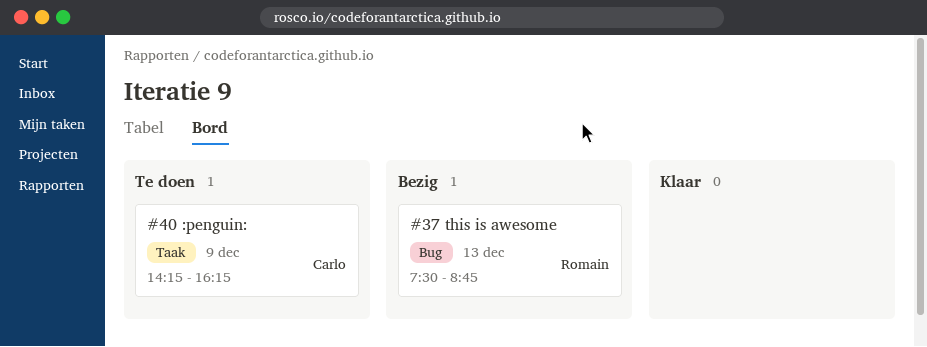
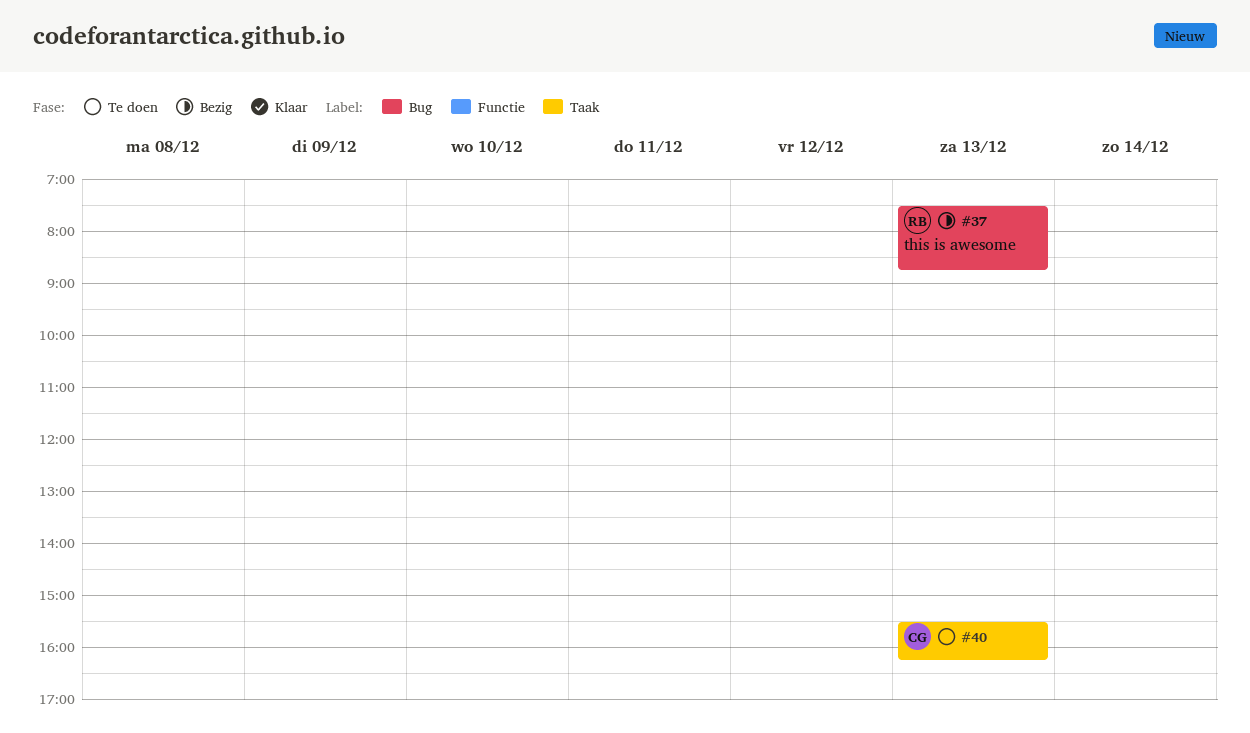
#40, day: Dec 9 -> Dec 13
#40, begins: 14:15 -> 15:30

